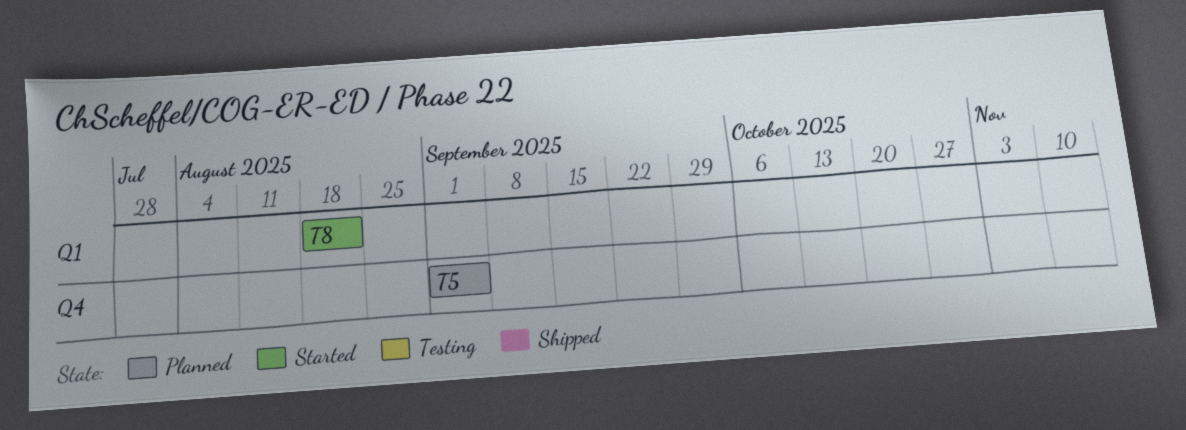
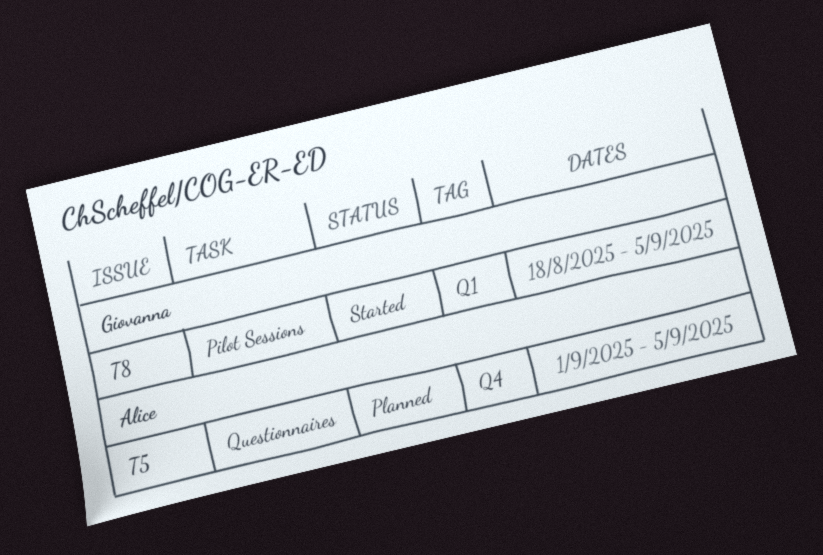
T8, due: Aug 22 -> Sep 5

